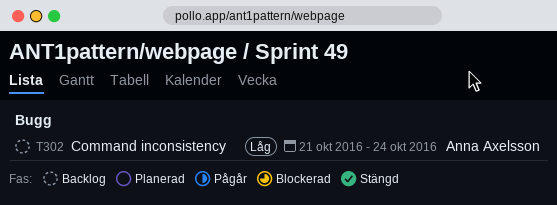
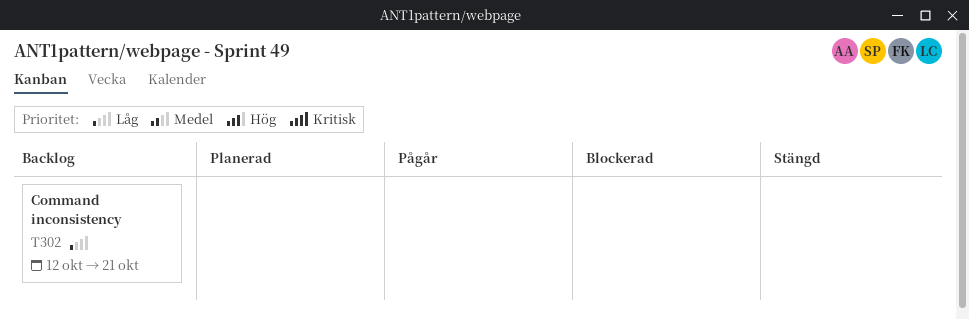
T302, start: Oct 21 -> Oct 12
T302, due: Oct 24 -> Oct 21

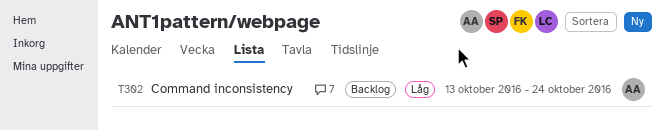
T302, start: Oct 12 -> Oct 13
T302, due: Oct 21 -> Oct 24

